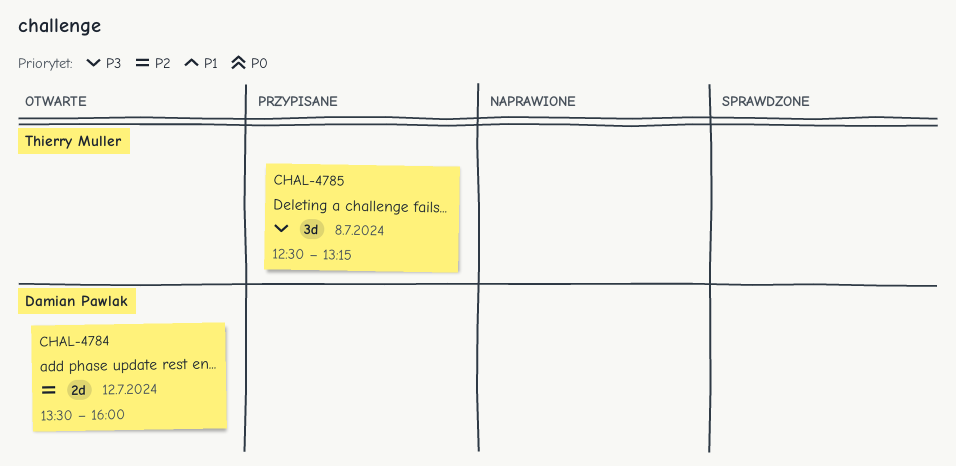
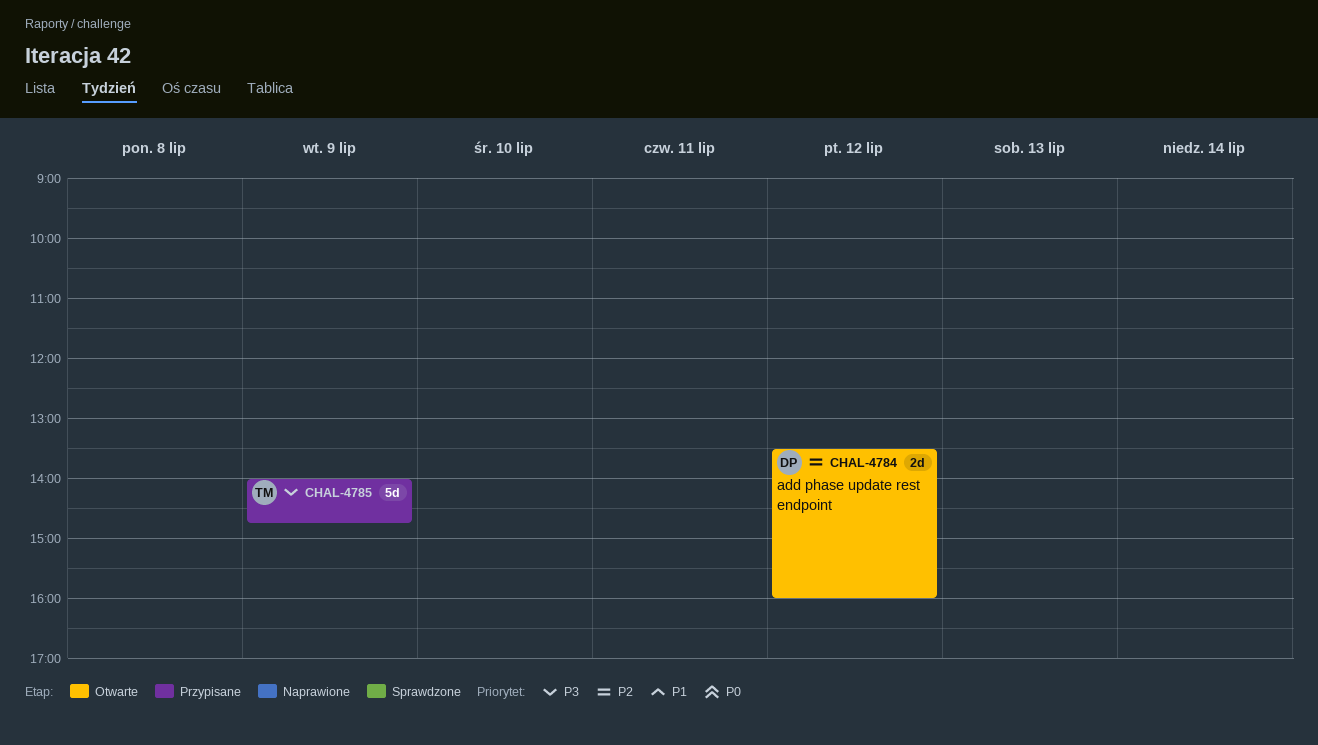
CHAL-4785, estimate: 3d -> 5d
CHAL-4785, day: Jul 8 -> Jul 9
CHAL-4785, begins: 12:30 -> 14:00
CHAL-4785, ends: 13:15 -> 14:45

